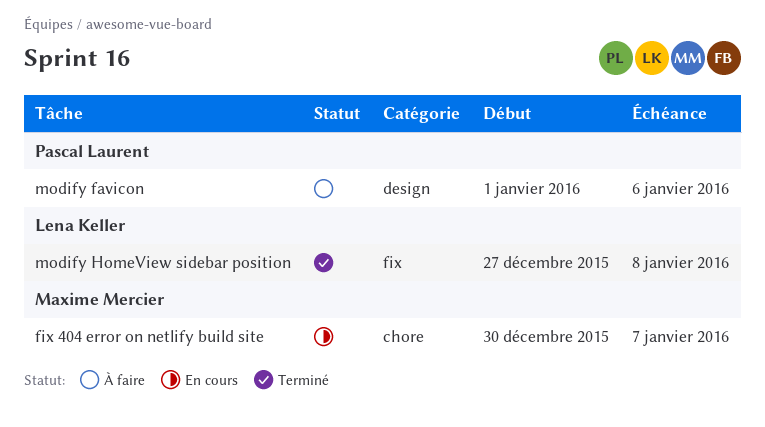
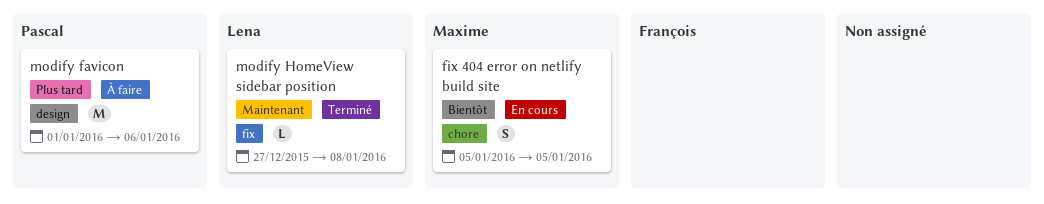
fix 404 error on netlify build site, start: Dec 30 -> Jan 5
fix 404 error on netlify build site, due: Jan 7 -> Jan 5

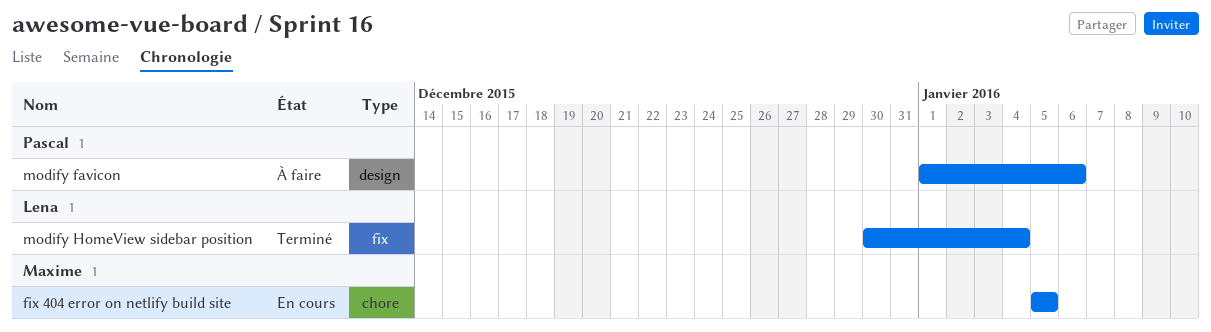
modify HomeView sidebar position, start: Dec 27 -> Dec 30
modify HomeView sidebar position, due: Jan 8 -> Jan 4

